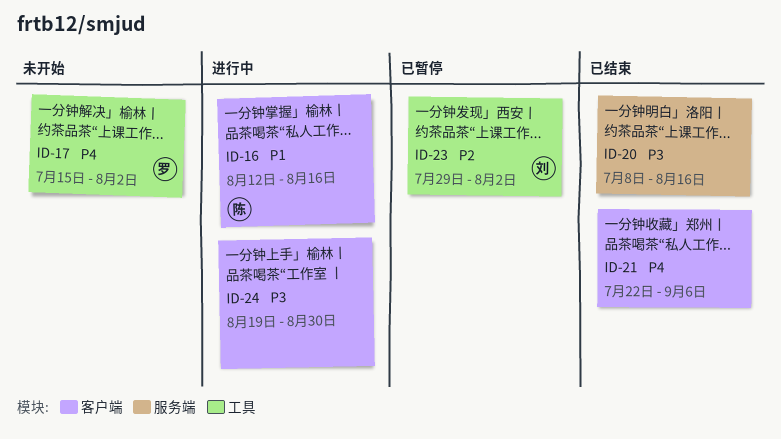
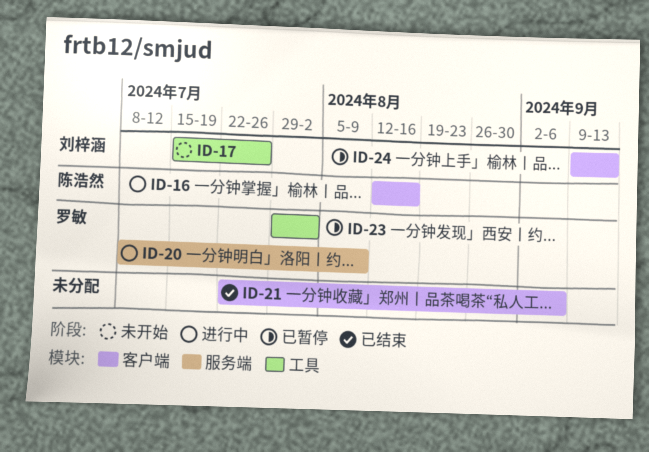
ID-17, owner: 罗敏 -> 刘梓涵
ID-17, due: Aug 2 -> Jul 26
ID-20, status: 已结束 -> 进行中
ID-20, owner: none -> 罗敏
ID-20, due: Aug 16 -> Aug 9
ID-23, owner: 刘梓涵 -> 罗敏
ID-24, status: 进行中 -> 已暂停
ID-24, owner: none -> 刘梓涵
ID-24, start: Aug 19 -> Sep 9
ID-24, due: Aug 30 -> Sep 13

